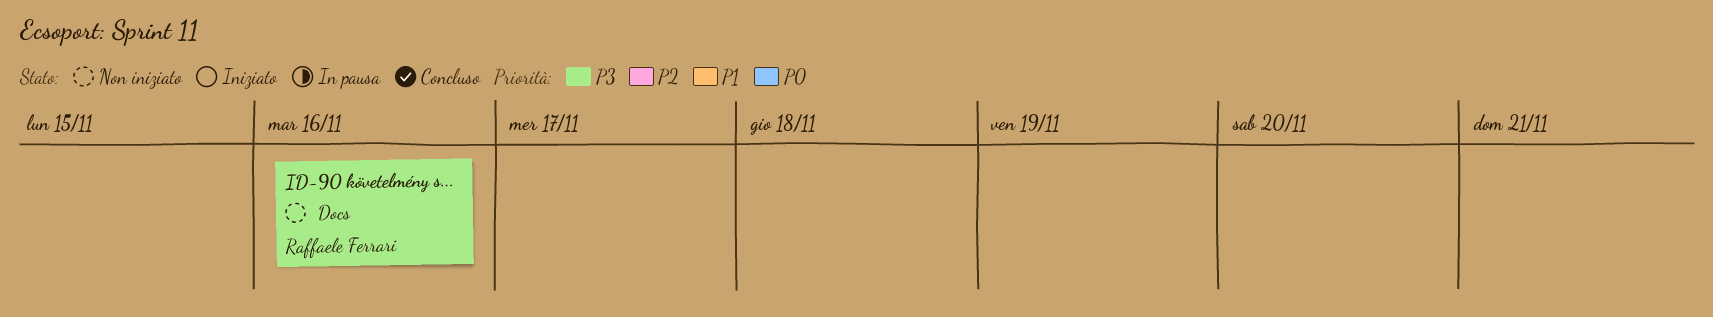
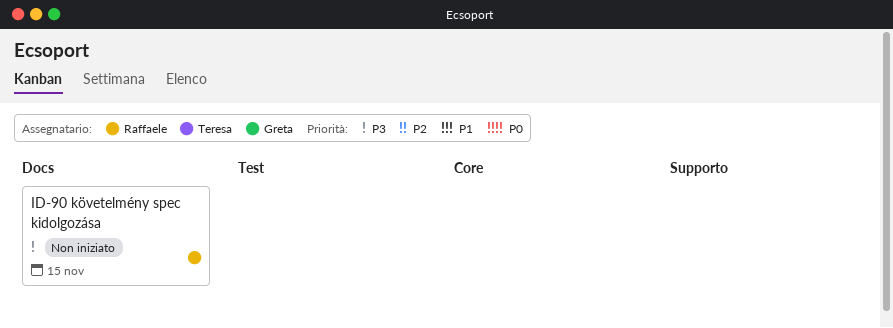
ID-90, due: Nov 16 -> Nov 15

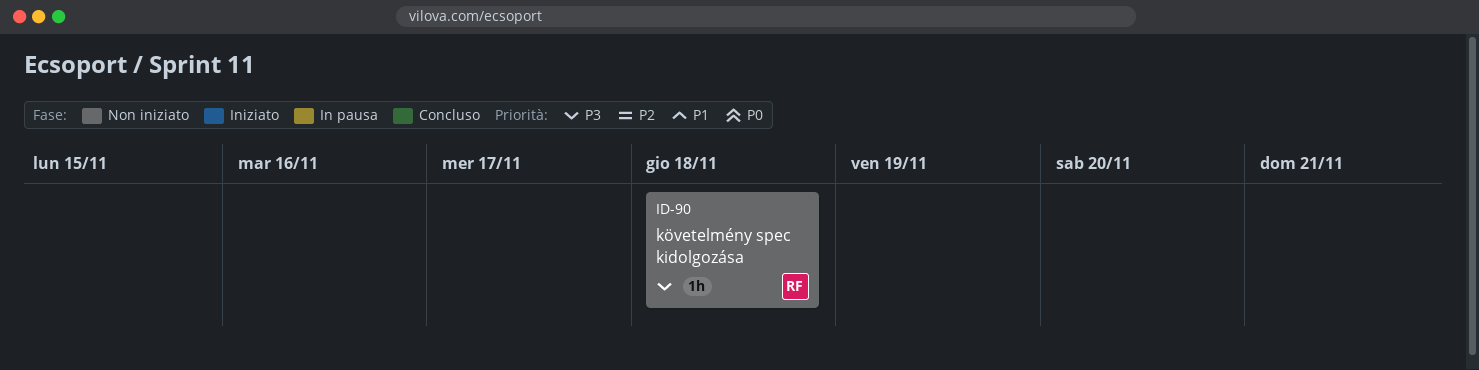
ID-90, due: Nov 15 -> Nov 18

